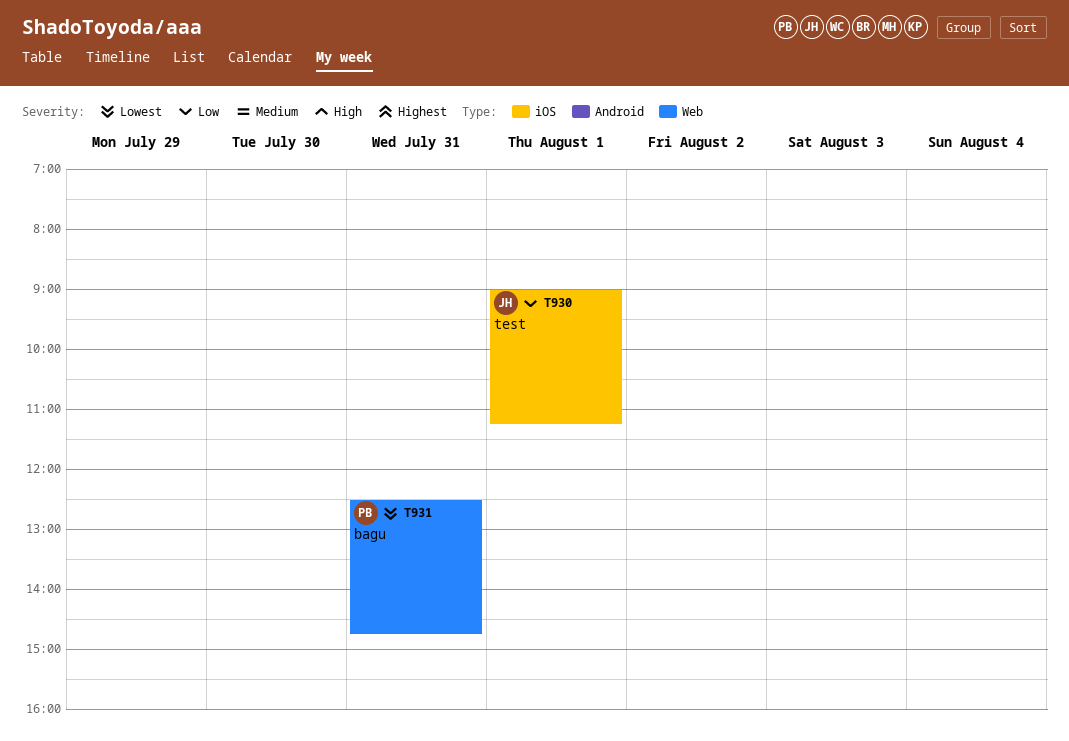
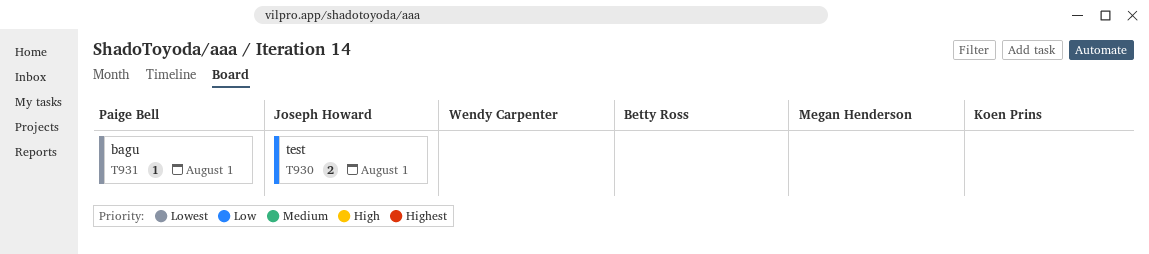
T931, day: Jul 31 -> Aug 1

